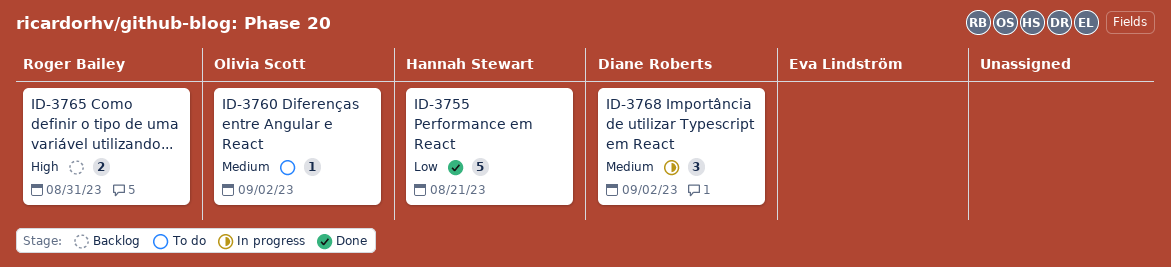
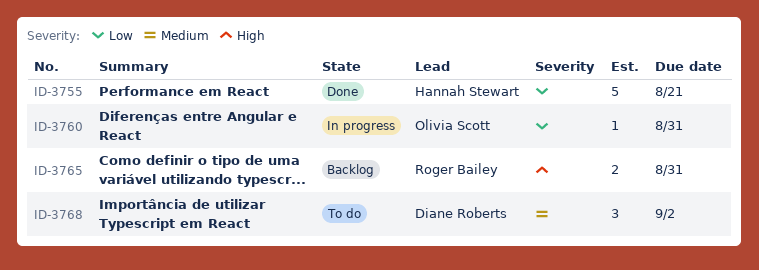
ID-3760, status: To do -> In progress
ID-3760, priority: Medium -> Low
ID-3760, due: Sep 2 -> Aug 31
ID-3768, status: In progress -> To do

